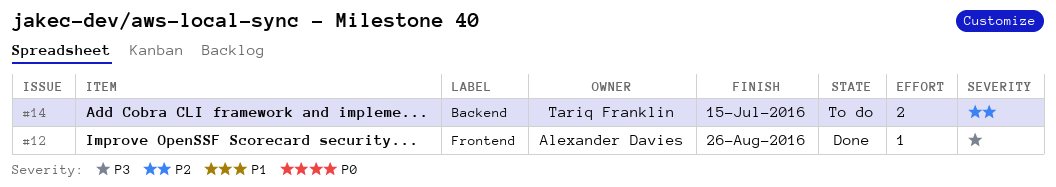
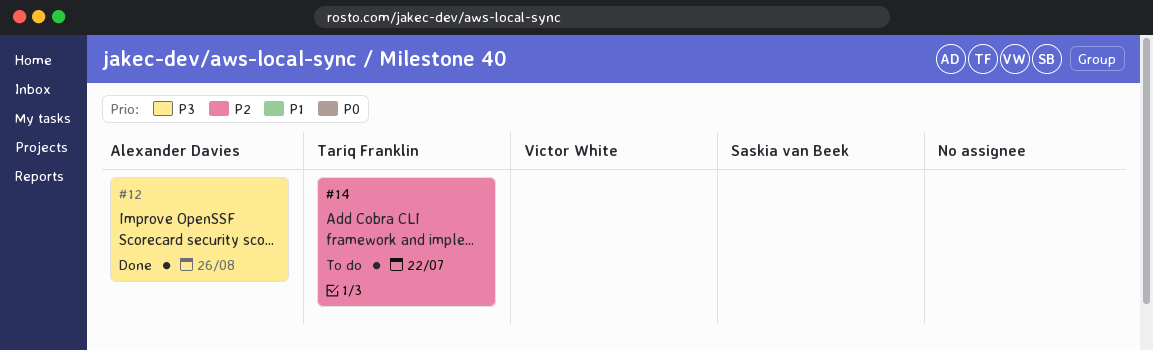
#14, estimate: 2 -> 1
#14, due: Jul 15 -> Jul 22

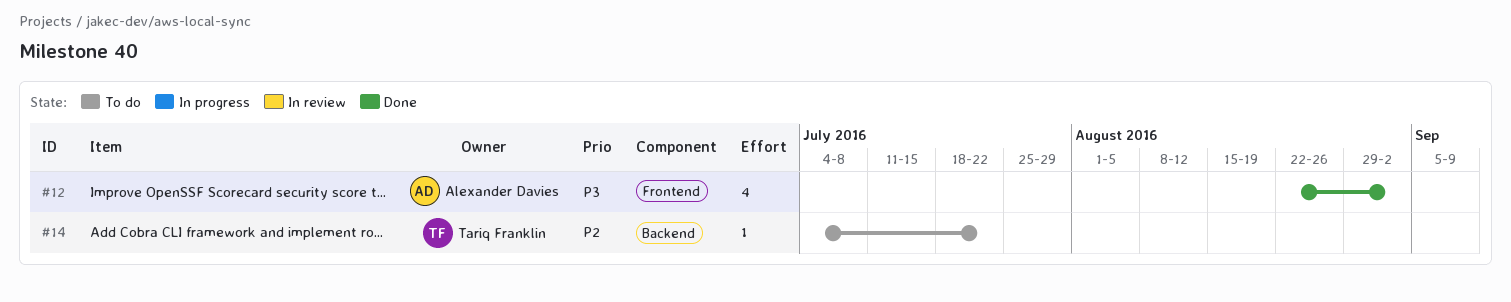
#12, estimate: 1 -> 4
#12, due: Aug 26 -> Sep 2

